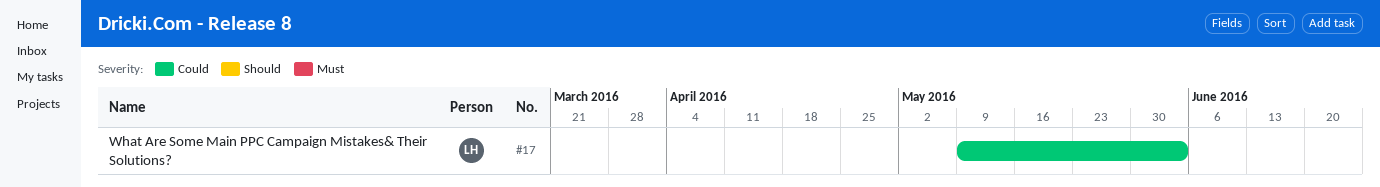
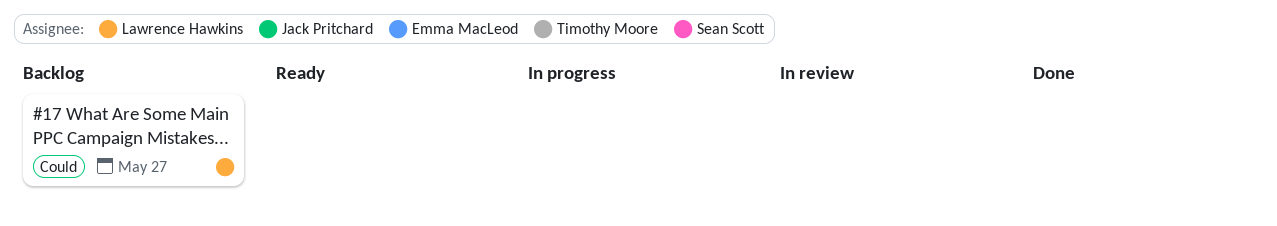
#17, due: Jun 3 -> May 27

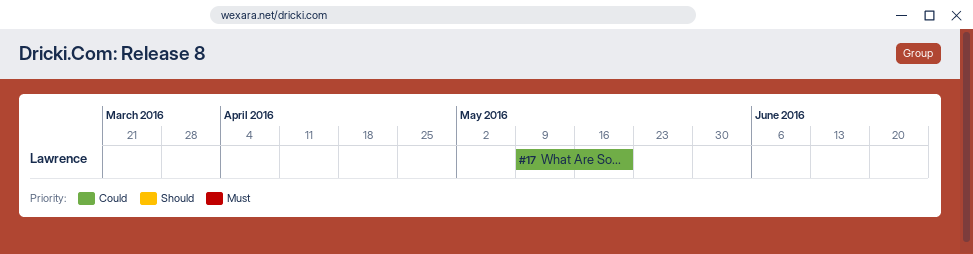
#17, due: May 27 -> May 20

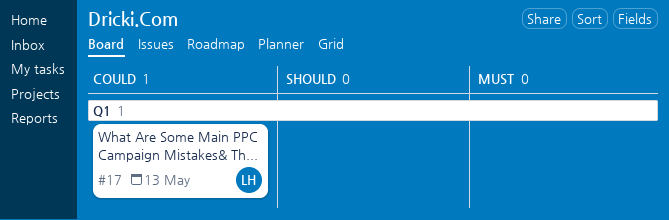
#17, due: May 20 -> May 13

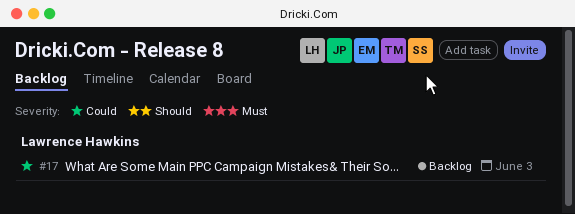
#17, due: May 13 -> Jun 3

